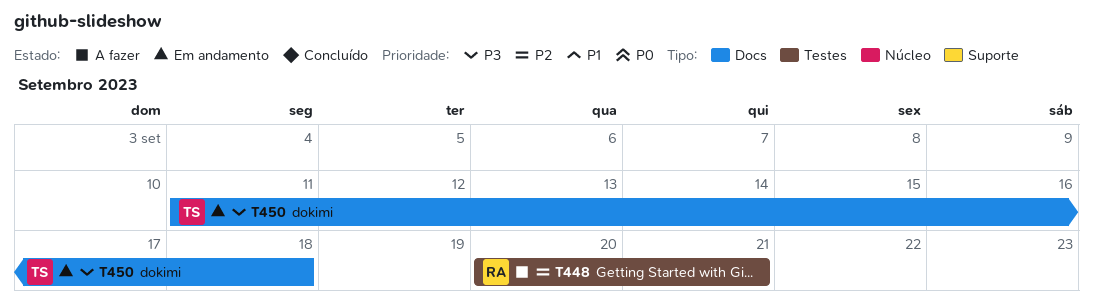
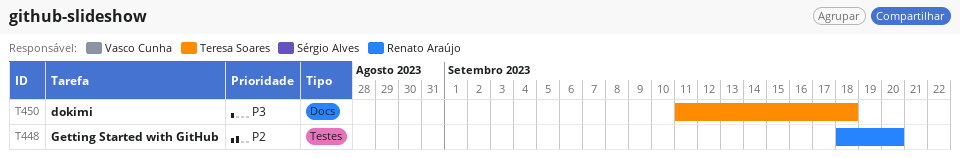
T448, start: Sep 20 -> Sep 18
T448, due: Sep 21 -> Sep 20

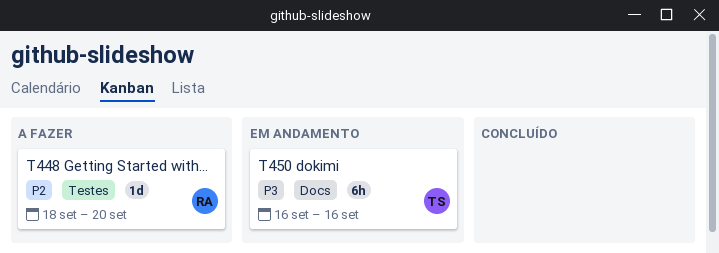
T450, start: Sep 11 -> Sep 16
T450, due: Sep 18 -> Sep 16

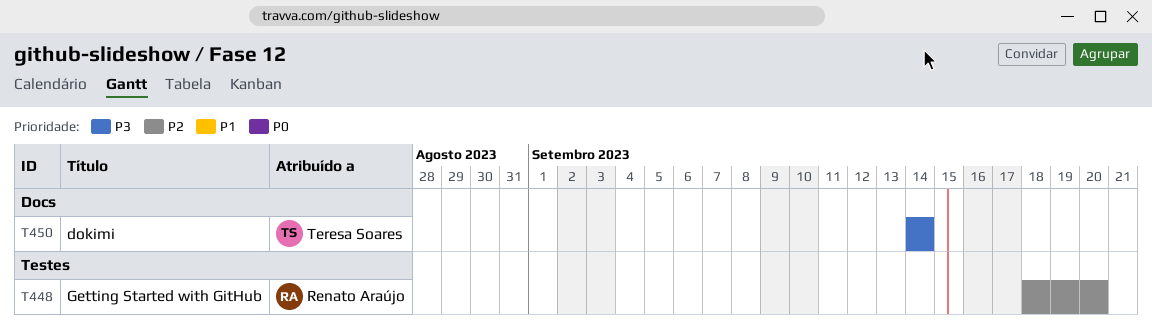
T450, start: Sep 16 -> Sep 14
T450, due: Sep 16 -> Sep 14

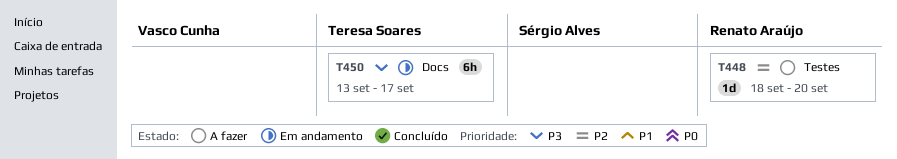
T450, start: Sep 14 -> Sep 13
T450, due: Sep 14 -> Sep 17

